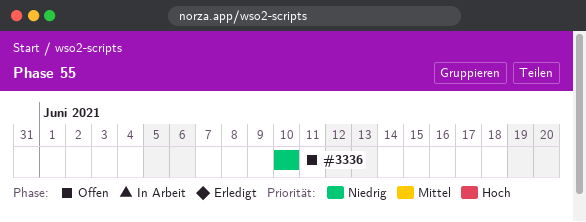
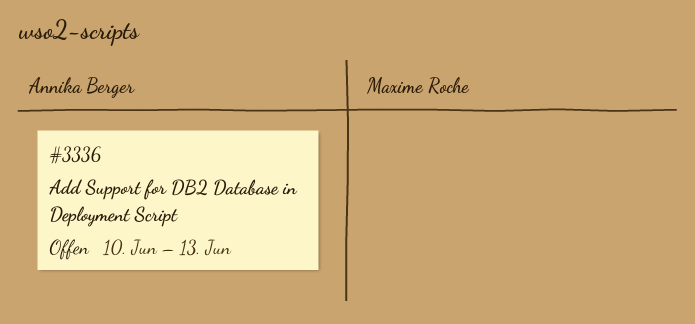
#3336, due: Jun 10 -> Jun 13

